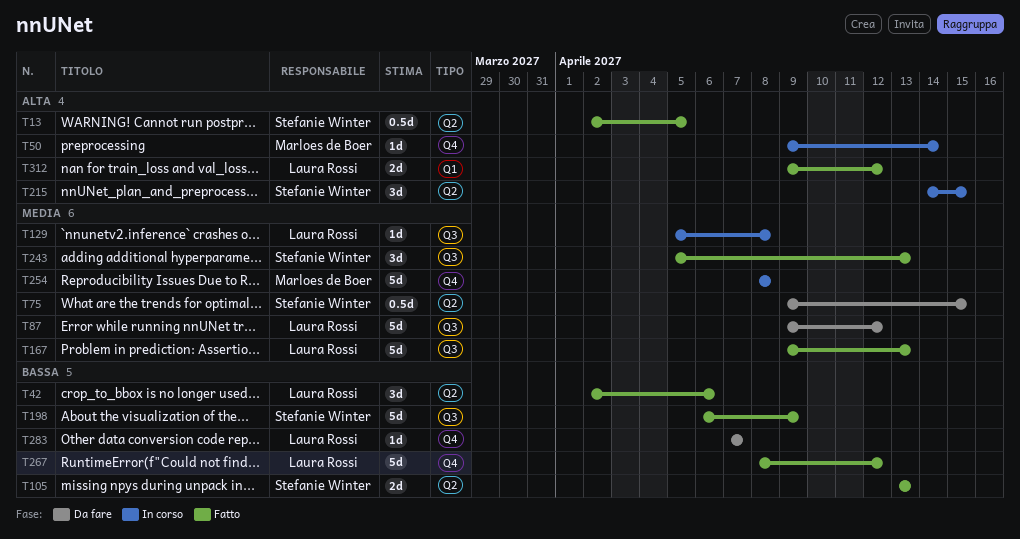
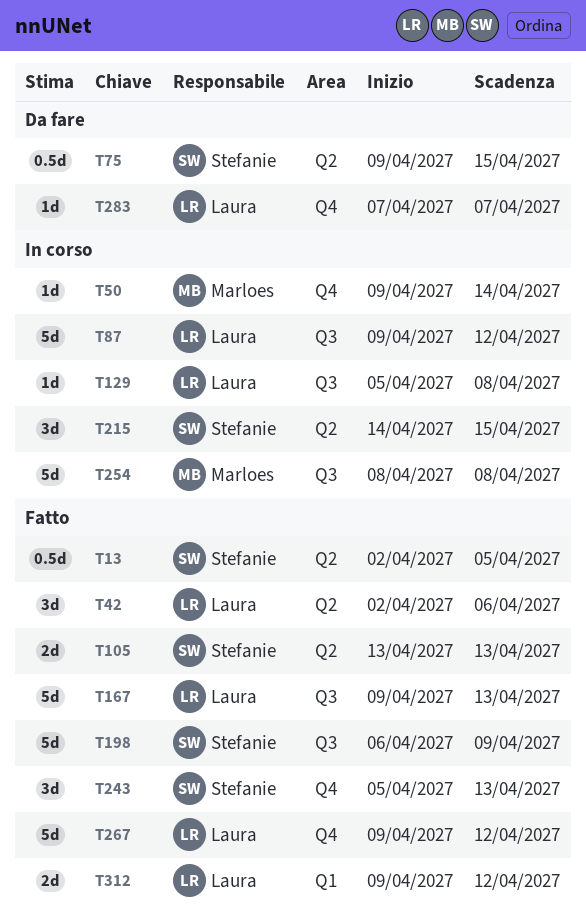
T87, status: Da fare -> In corso
T243, label: Q3 -> Q4
T254, label: Q4 -> Q3
T267, start: Apr 8 -> Apr 9

